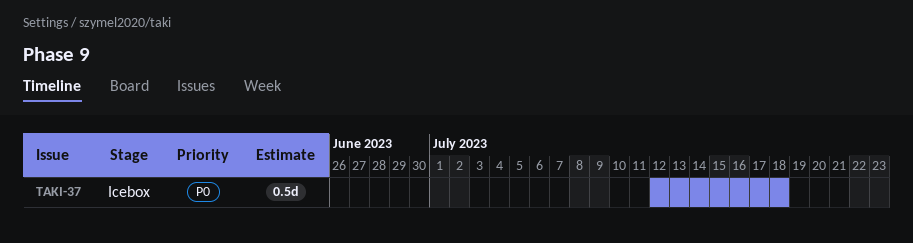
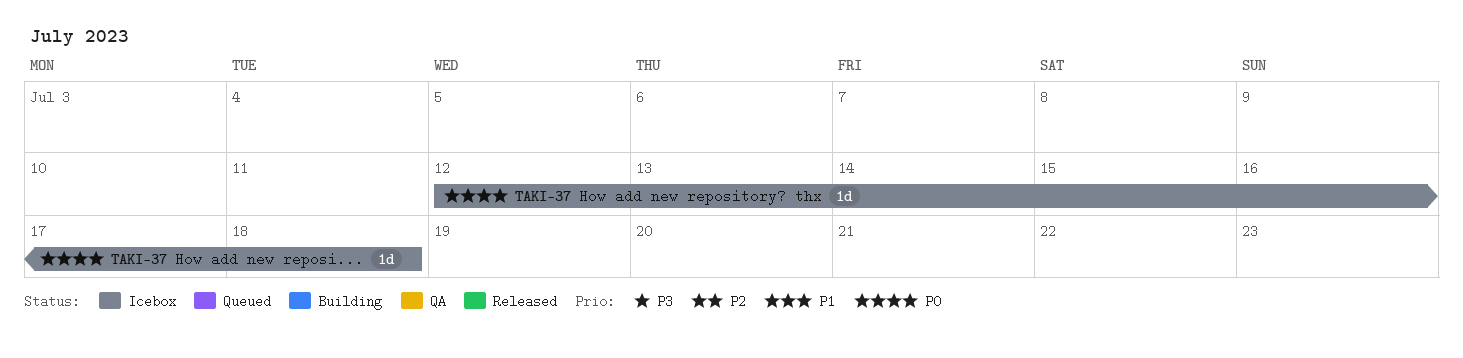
TAKI-37, estimate: 0.5d -> 1d

